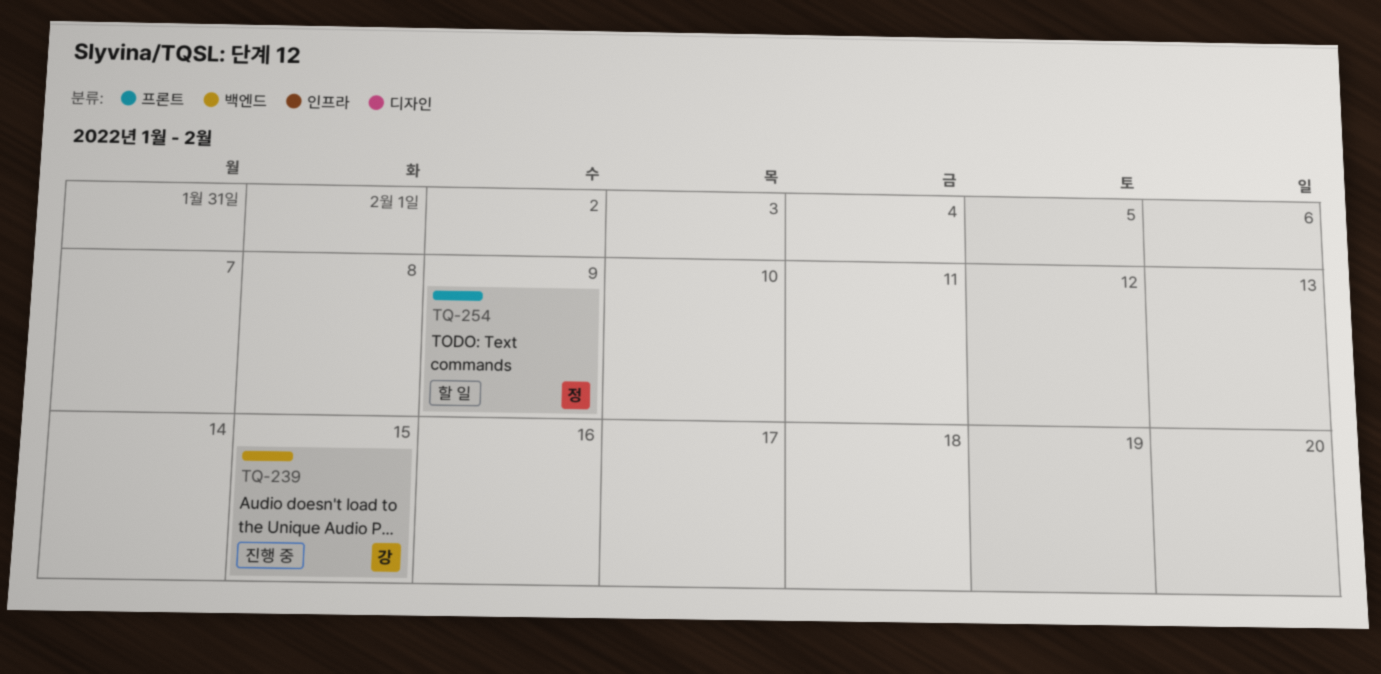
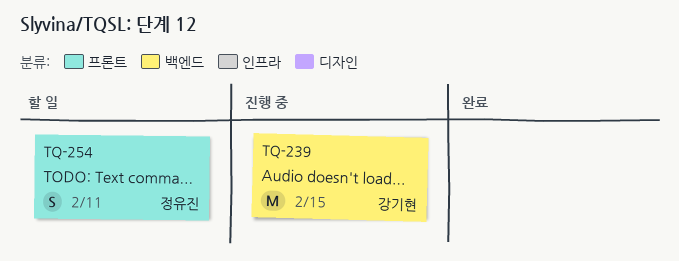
TQ-254, due: Feb 9 -> Feb 11

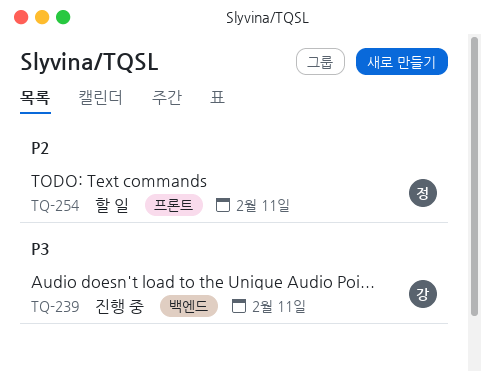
TQ-239, due: Feb 15 -> Feb 11

